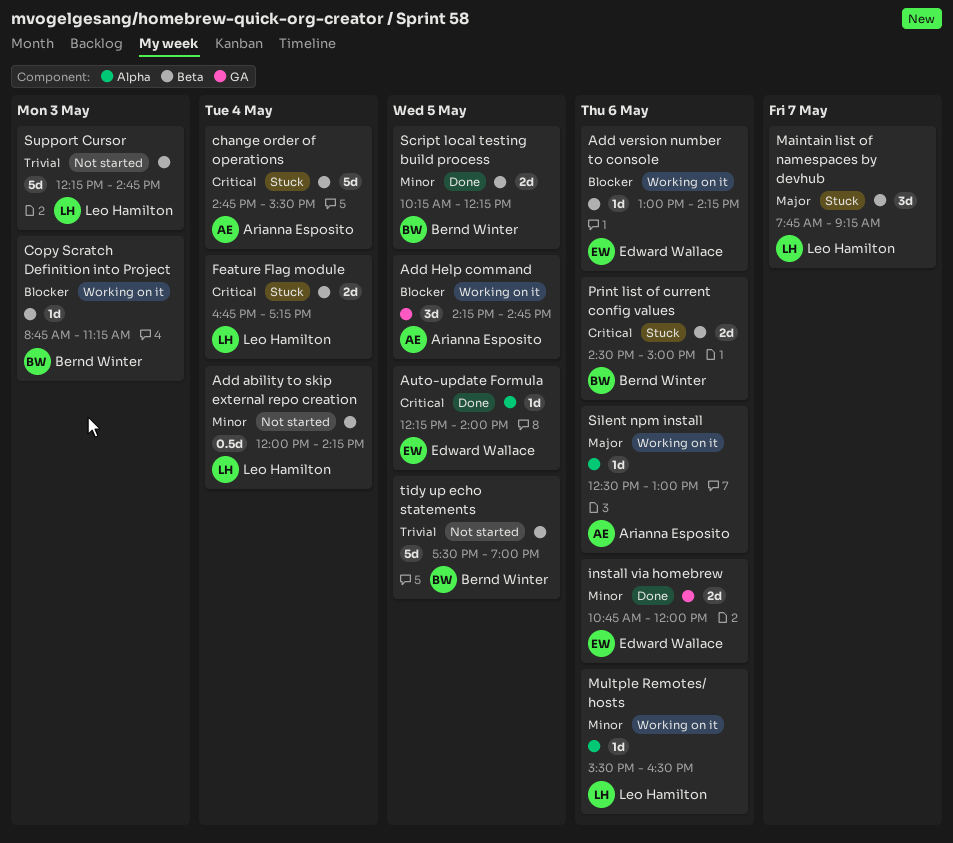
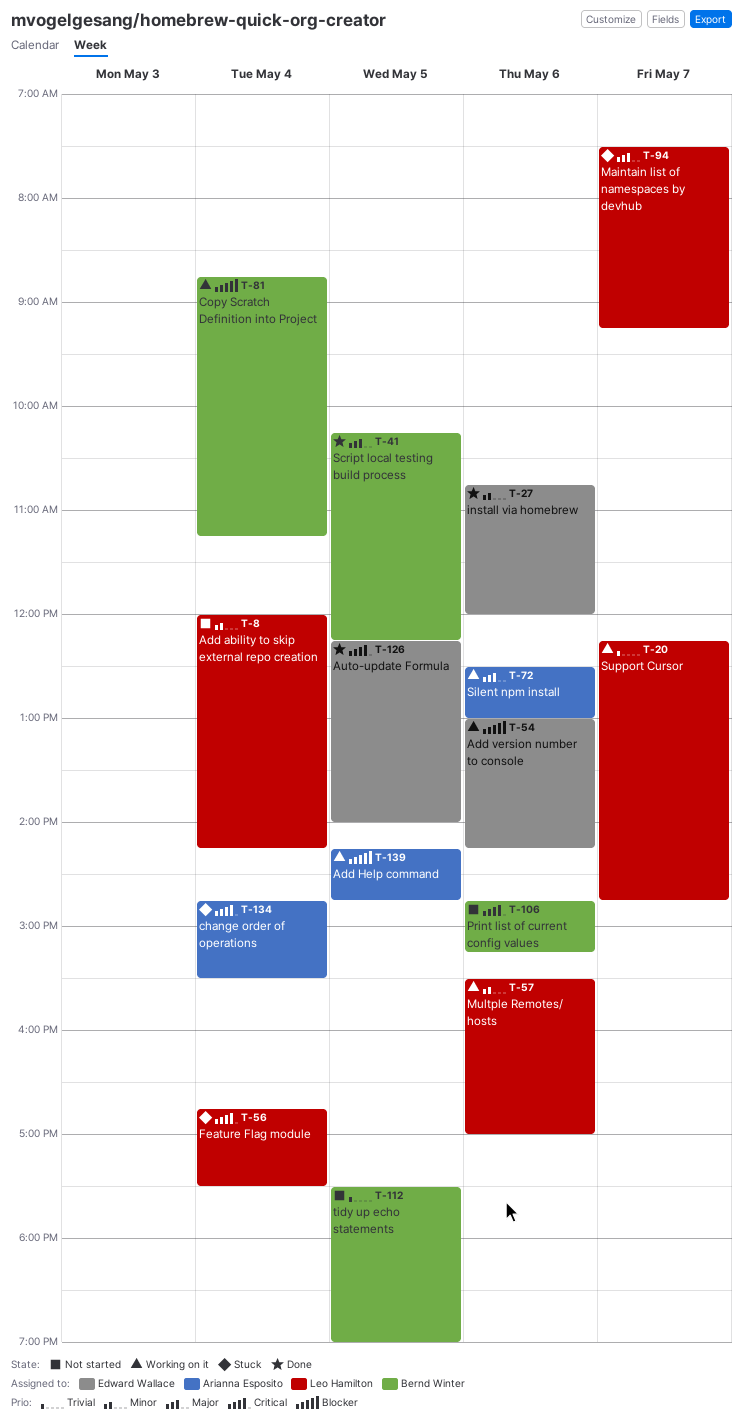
Copy Scratch Definition into Project, day: May 3 -> May 4
Feature Flag module, ends: 17:15 -> 17:30
Maintain list of namespaces by devhub, begins: 07:45 -> 07:30
Multple Remotes/ hosts, ends: 16:30 -> 17:00
Print list of current config values, status: Stuck -> Not started
Print list of current config values, begins: 14:30 -> 14:45
Print list of current config values, ends: 15:00 -> 15:15
Script local testing build process, priority: Minor -> Major
Support Cursor, status: Not started -> Working on it
Support Cursor, day: May 3 -> May 7

